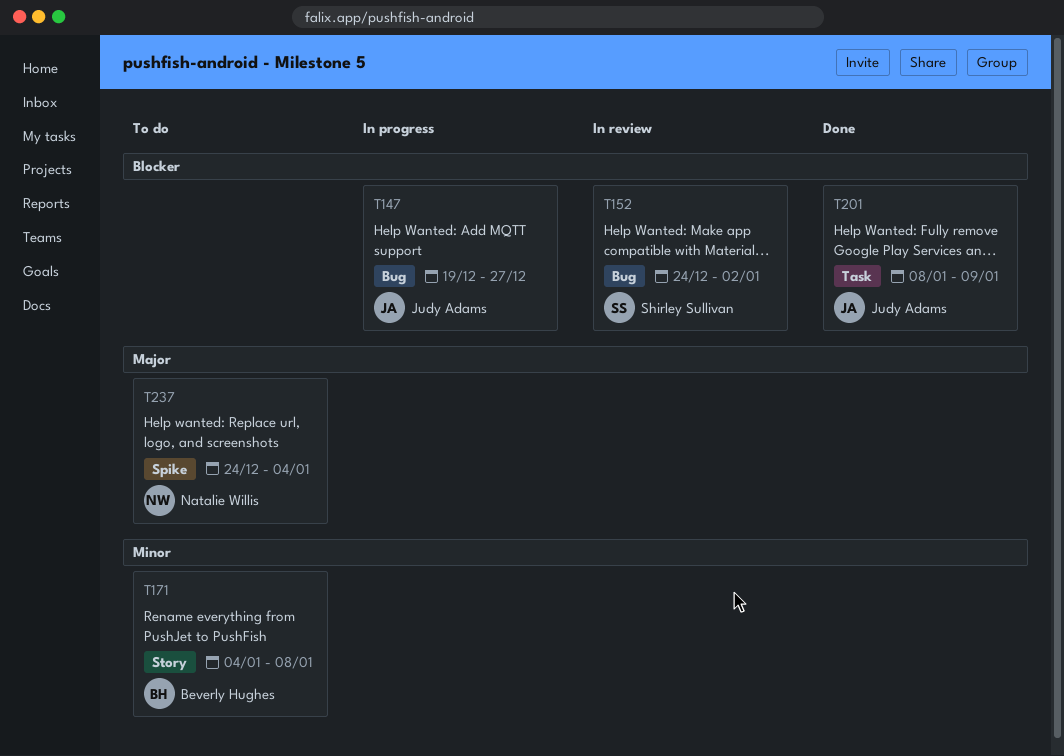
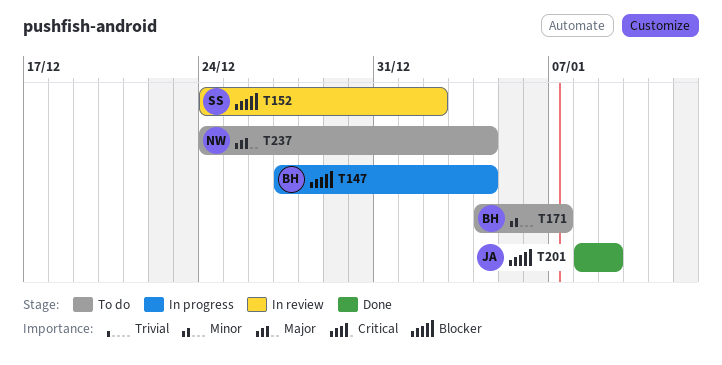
T147, owner: Judy Adams -> Beverly Hughes
T147, start: Dec 19 -> Dec 27
T147, due: Dec 27 -> Jan 4
T171, due: Jan 8 -> Jan 7

